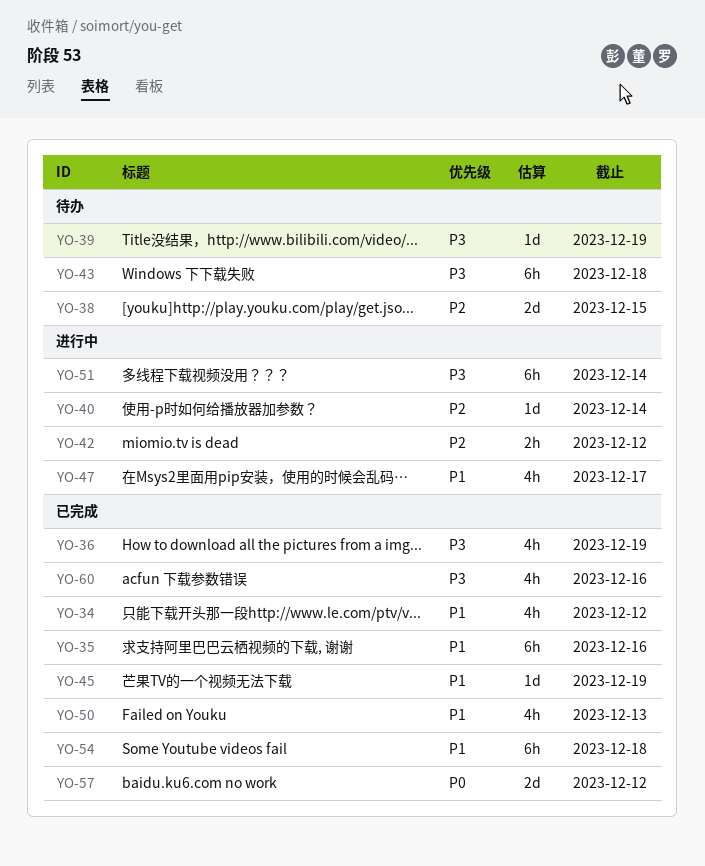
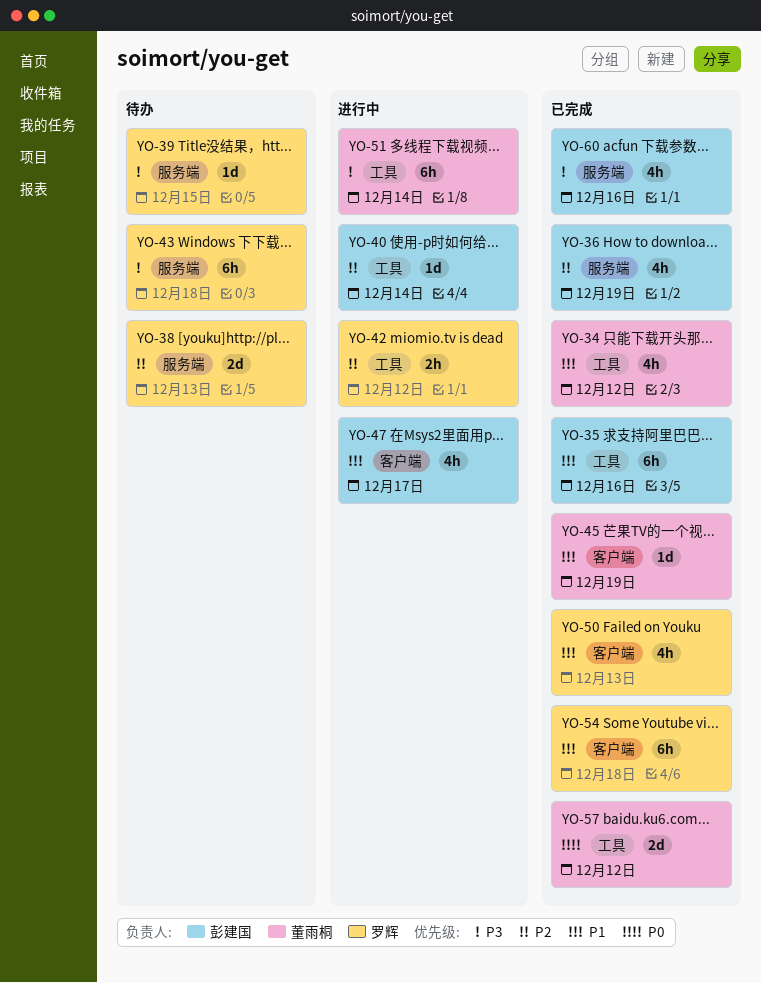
YO-36, priority: P3 -> P2
YO-38, due: Dec 15 -> Dec 13
YO-39, due: Dec 19 -> Dec 15

